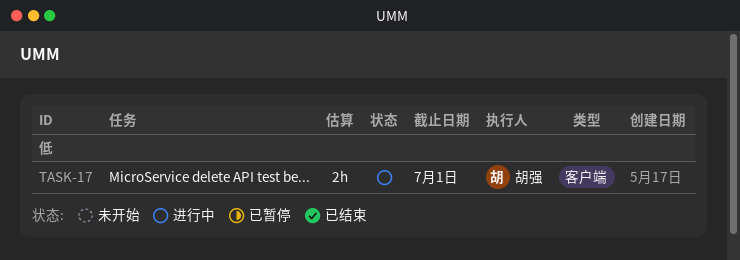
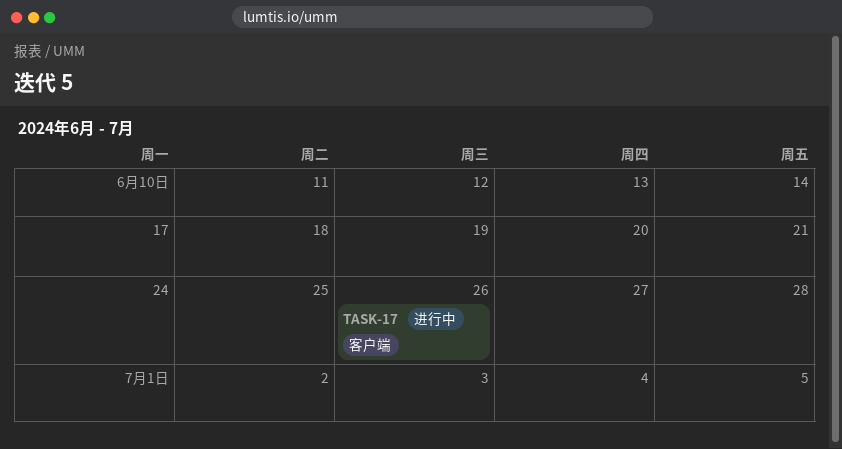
TASK-17, due: Jul 1 -> Jun 26

